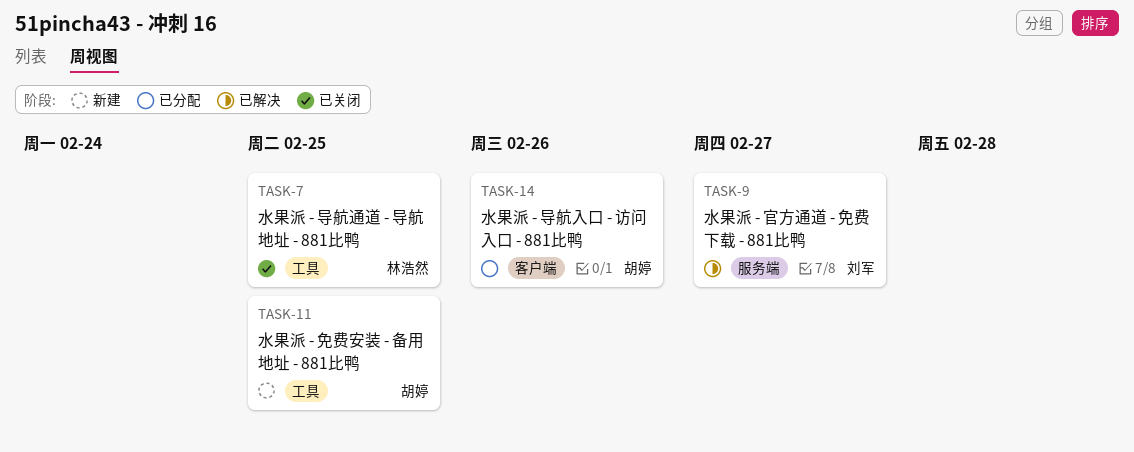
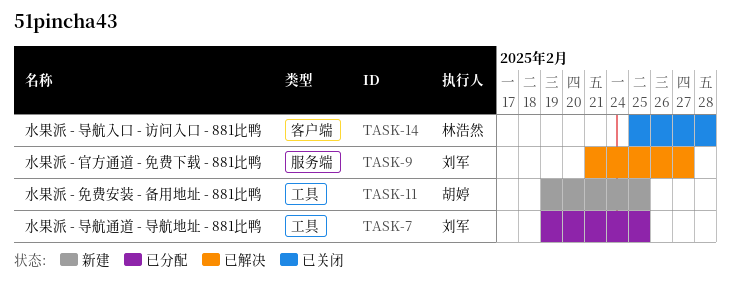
TASK-7, status: 已关闭 -> 已分配
TASK-7, owner: 林浩然 -> 刘军
TASK-14, status: 已分配 -> 已关闭
TASK-14, owner: 胡婷 -> 林浩然
TASK-14, due: Feb 26 -> Feb 28

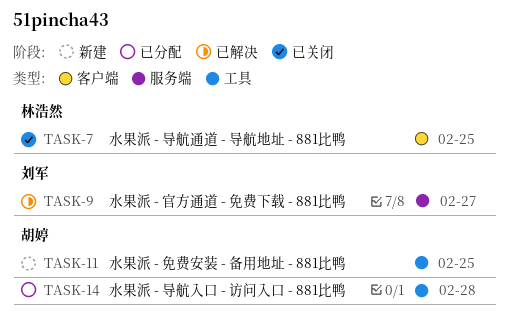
TASK-7, status: 已分配 -> 已关闭
TASK-7, owner: 刘军 -> 林浩然
TASK-7, label: 工具 -> 客户端
TASK-14, status: 已关闭 -> 已分配
TASK-14, owner: 林浩然 -> 胡婷
TASK-14, label: 客户端 -> 工具

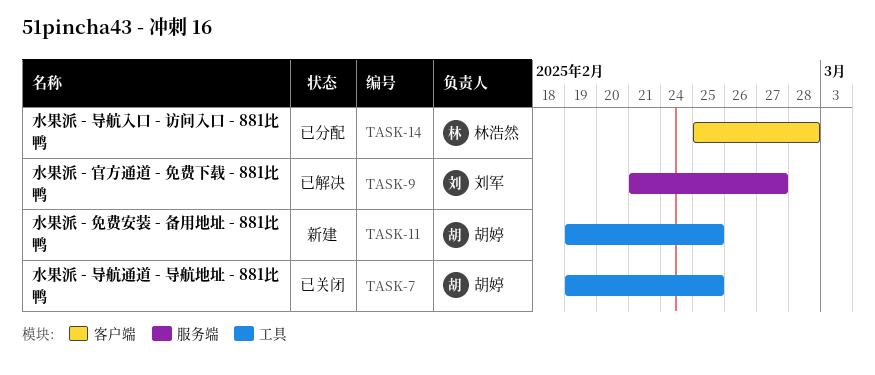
TASK-7, owner: 林浩然 -> 胡婷
TASK-7, label: 客户端 -> 工具
TASK-14, owner: 胡婷 -> 林浩然
TASK-14, label: 工具 -> 客户端

